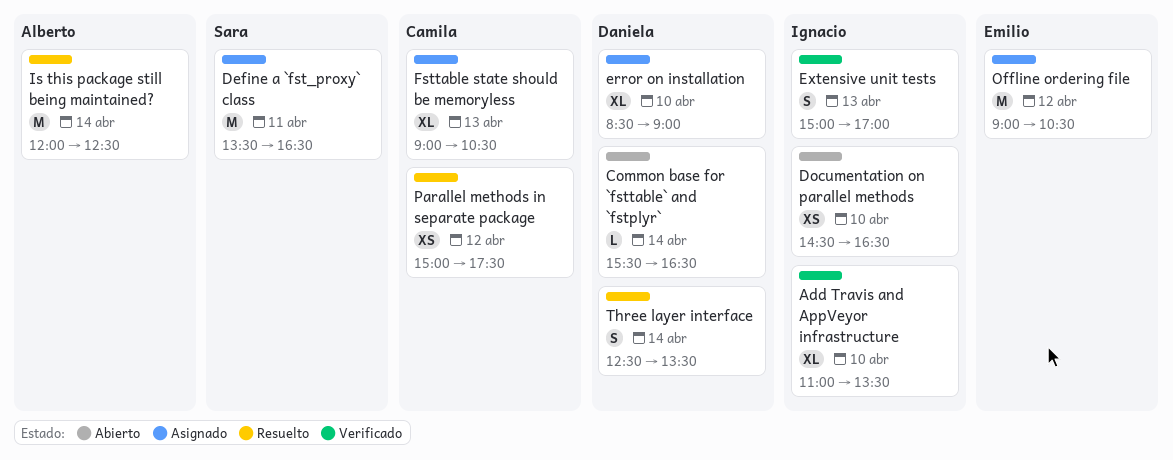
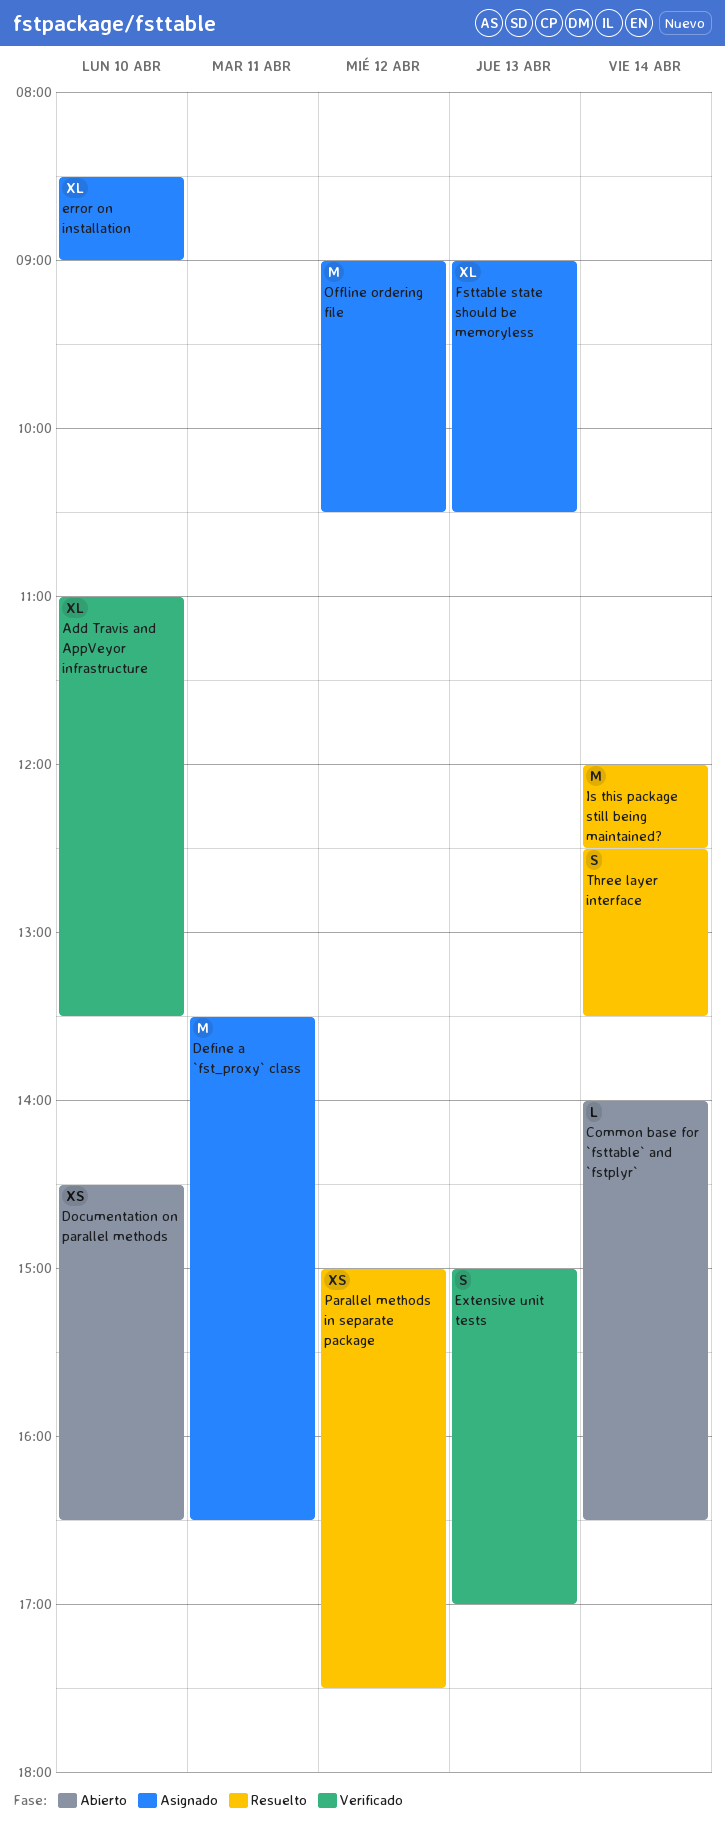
Common base for `fsttable` and `fstplyr`, begins: 15:30 -> 14:00

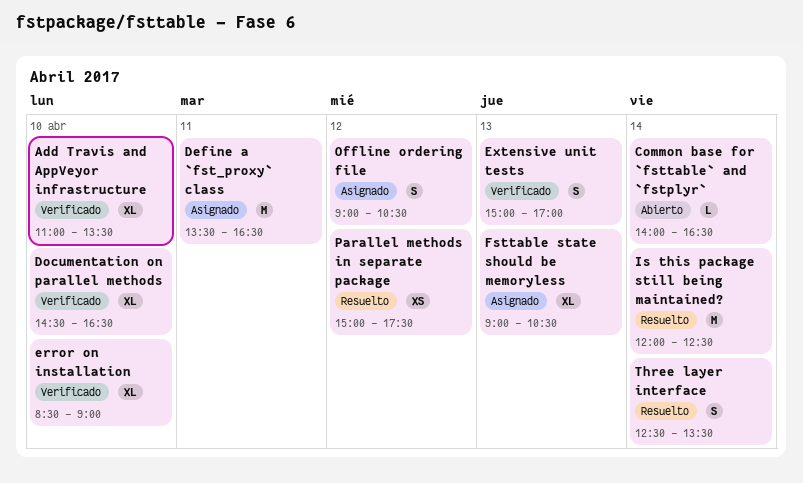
Documentation on parallel methods, status: Abierto -> Verificado
Documentation on parallel methods, estimate: XS -> XL
error on installation, status: Asignado -> Verificado
Offline ordering file, estimate: M -> S

